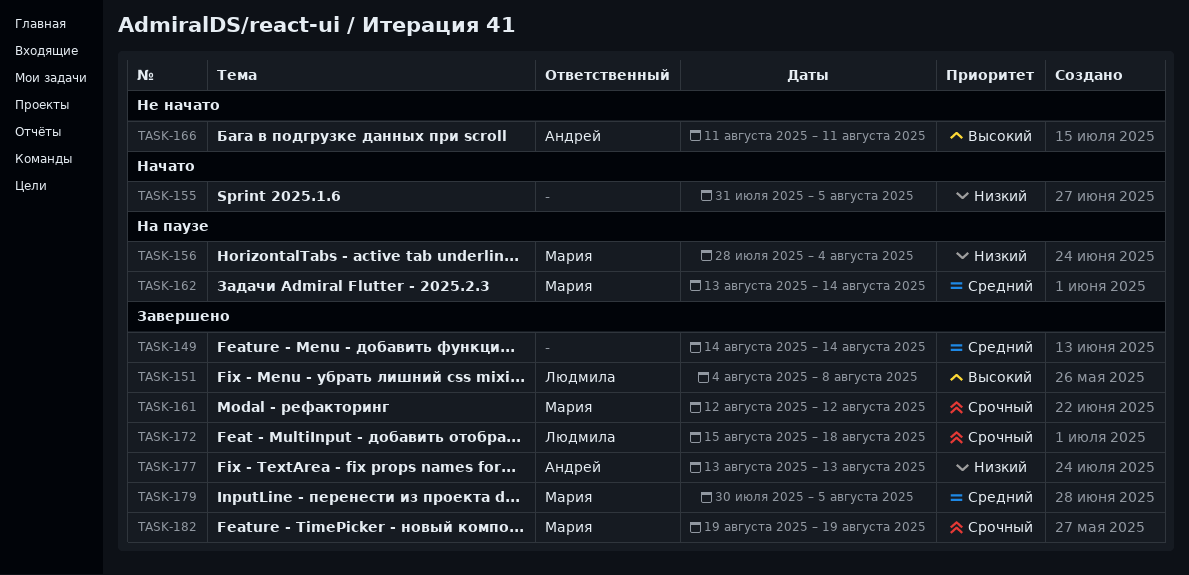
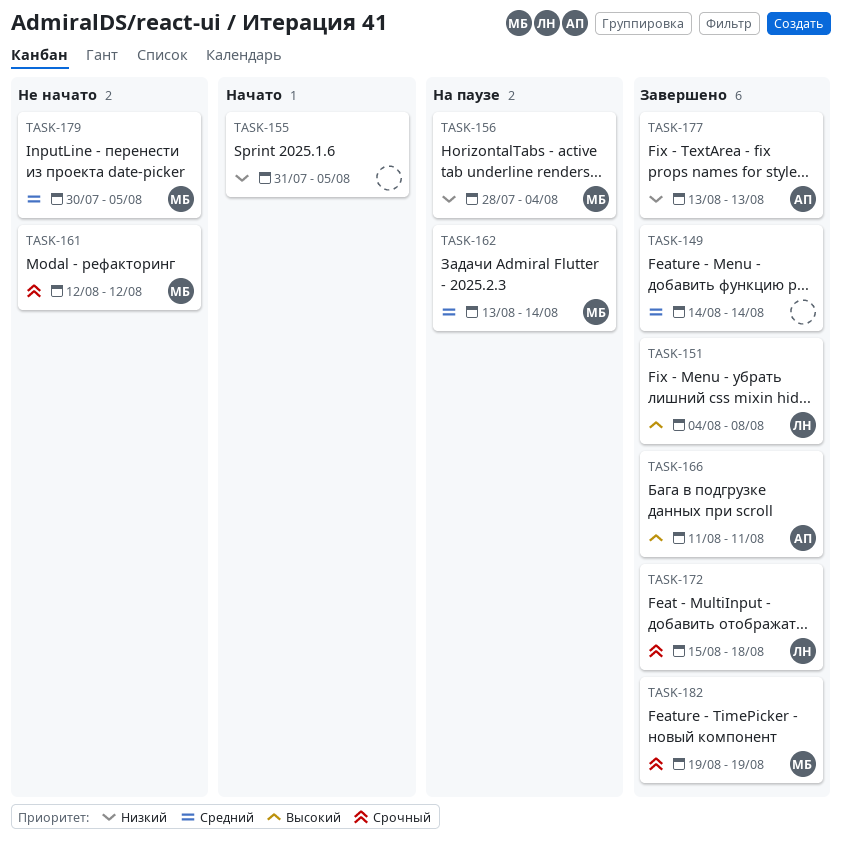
TASK-161, status: Завершено -> Не начато
TASK-166, status: Не начато -> Завершено
TASK-179, status: Завершено -> Не начато

